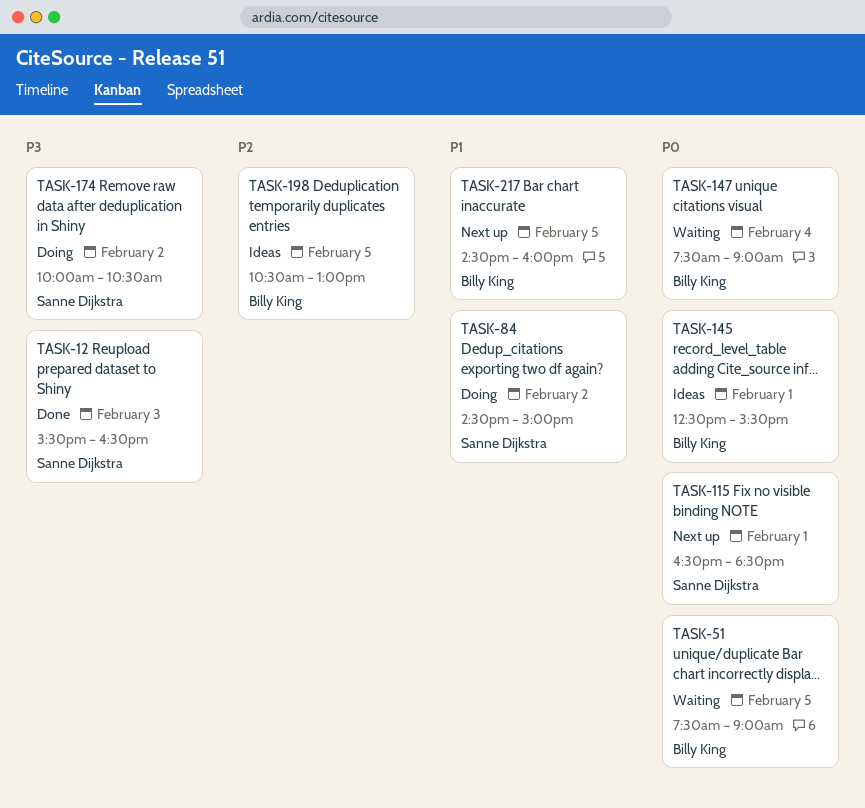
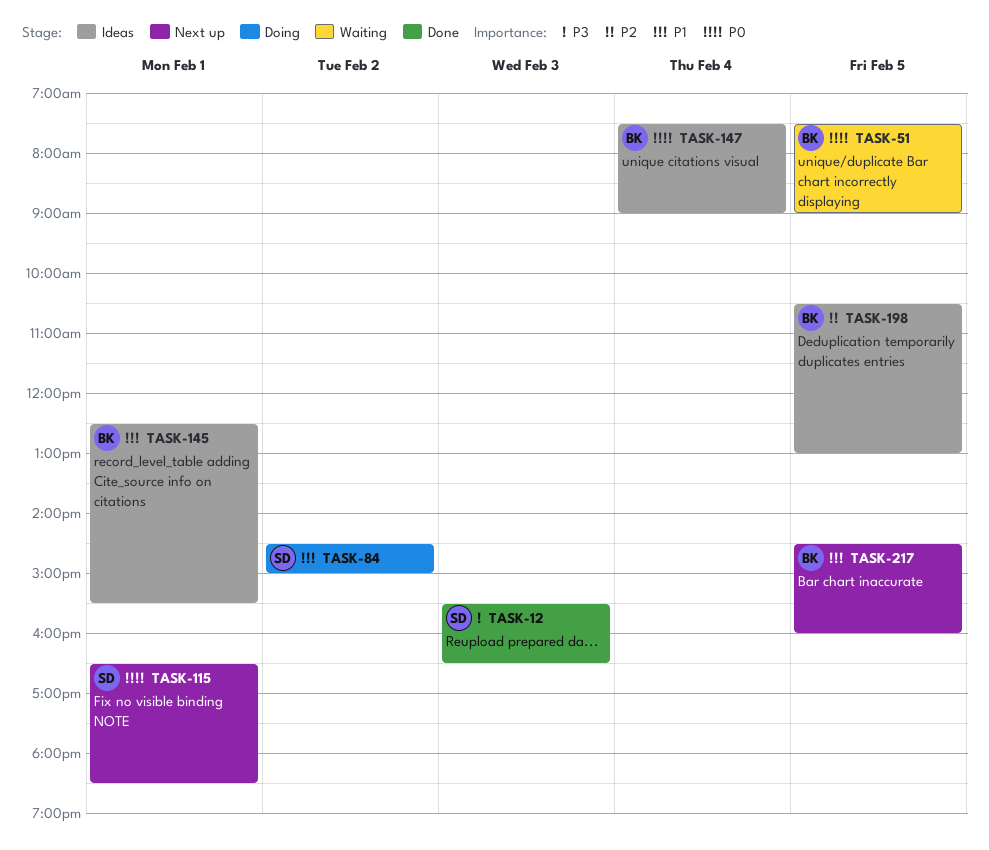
TASK-145, priority: P0 -> P1
TASK-147, status: Waiting -> Ideas
TASK-174: present -> none

